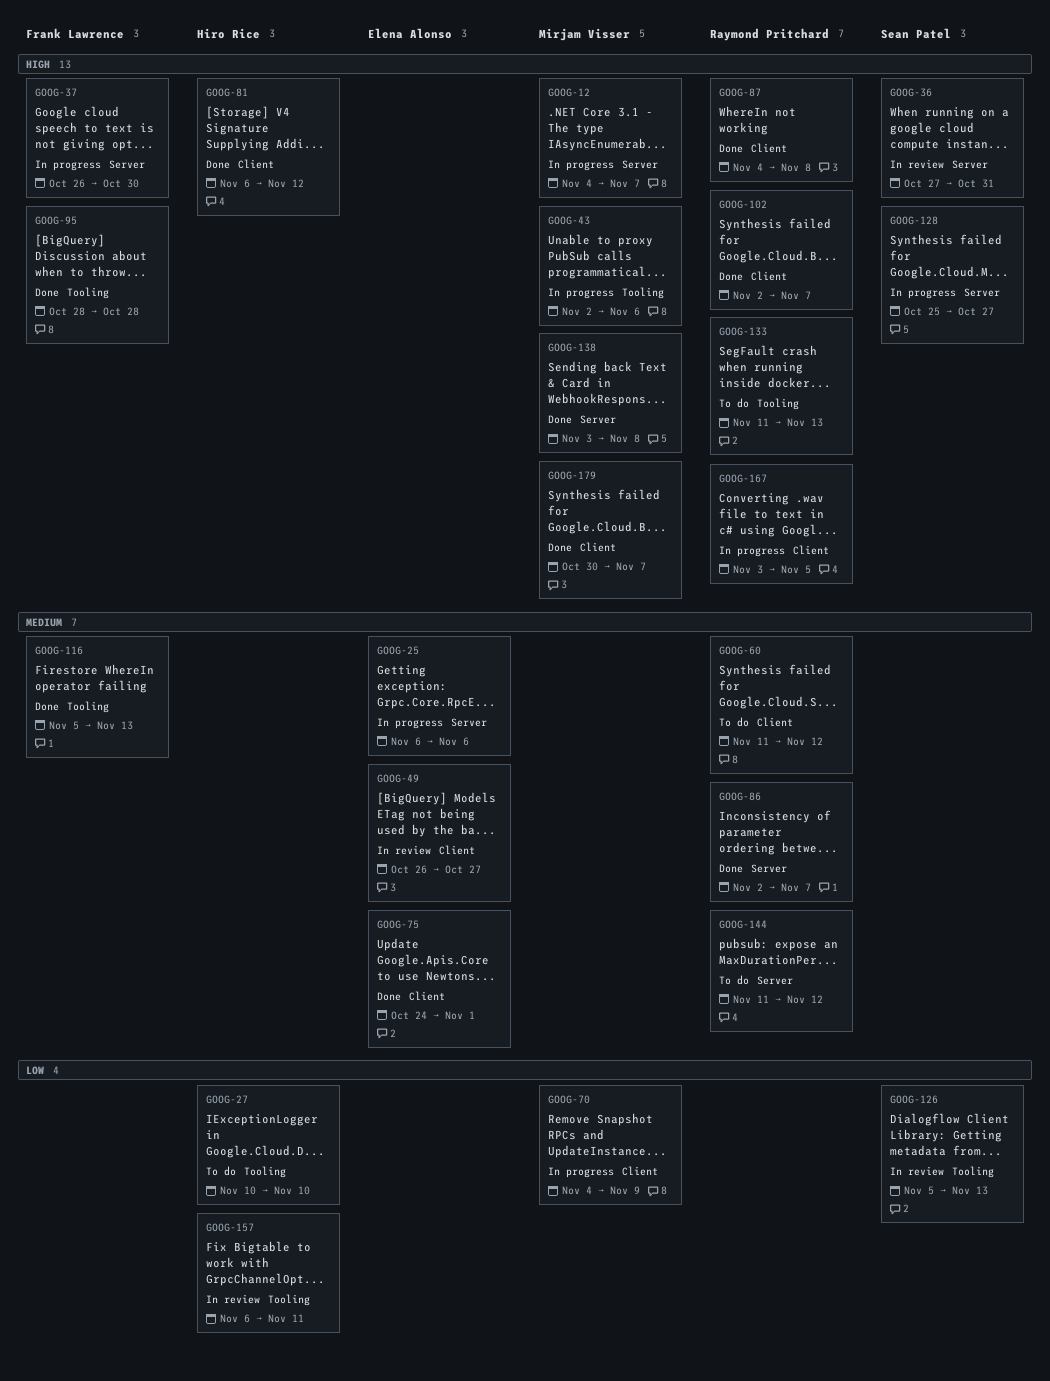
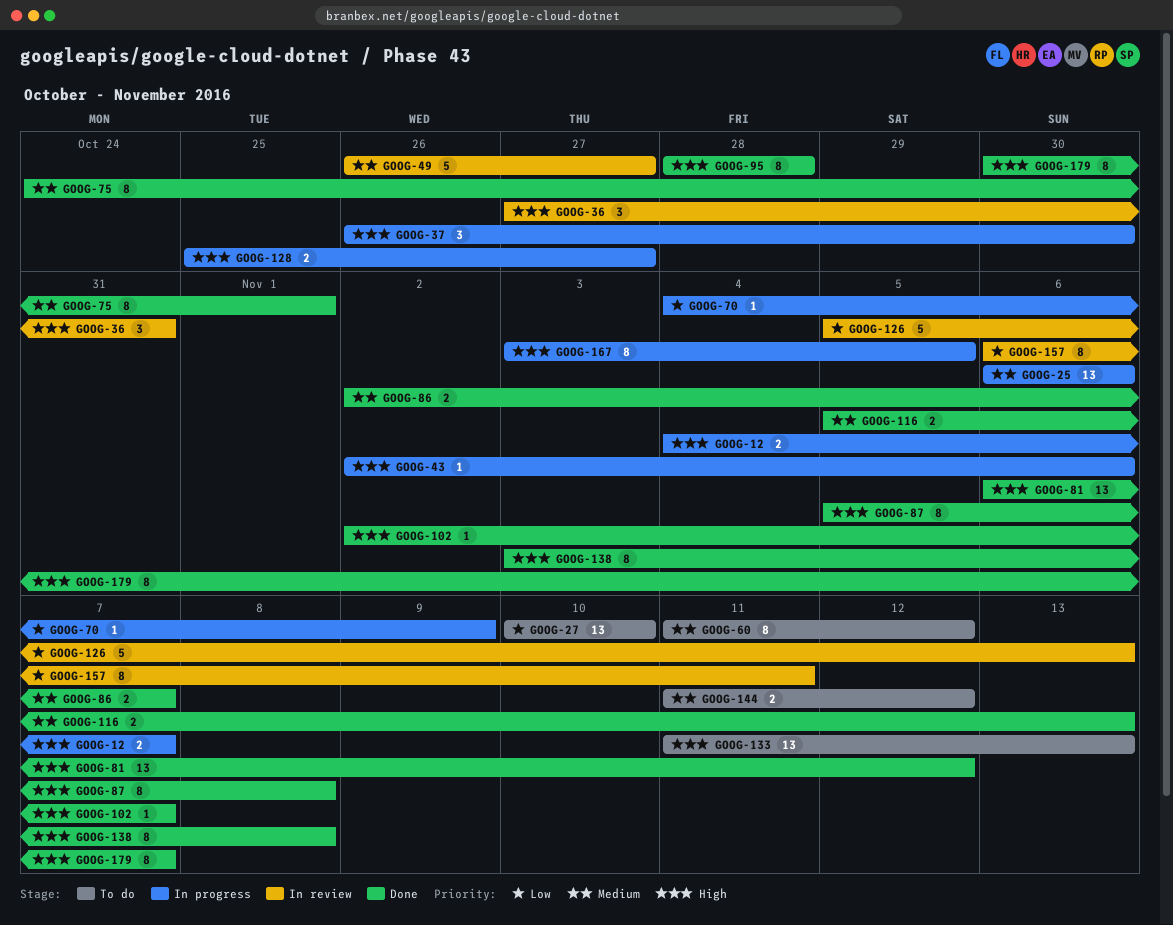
GOOG-87, start: Nov 4 -> Nov 5

